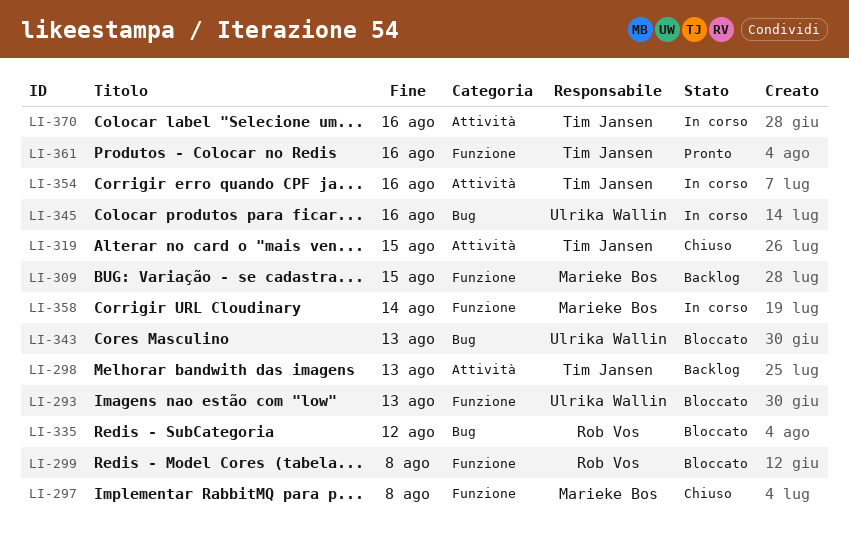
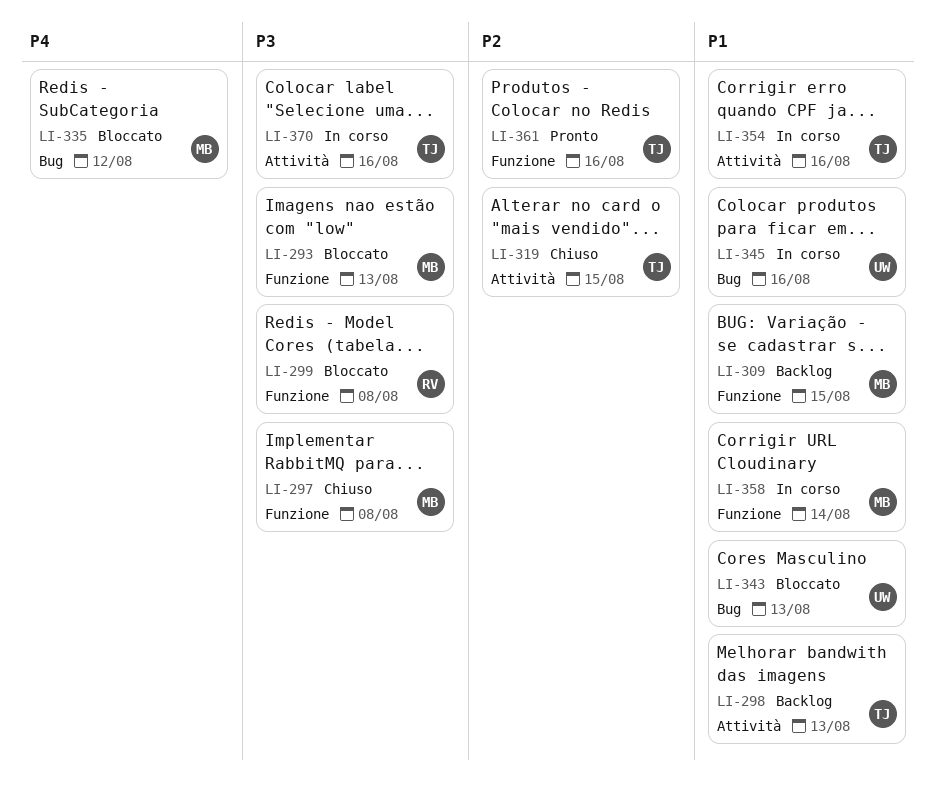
LI-293, owner: Ulrika Wallin -> Marieke Bos
LI-335, owner: Rob Vos -> Marieke Bos

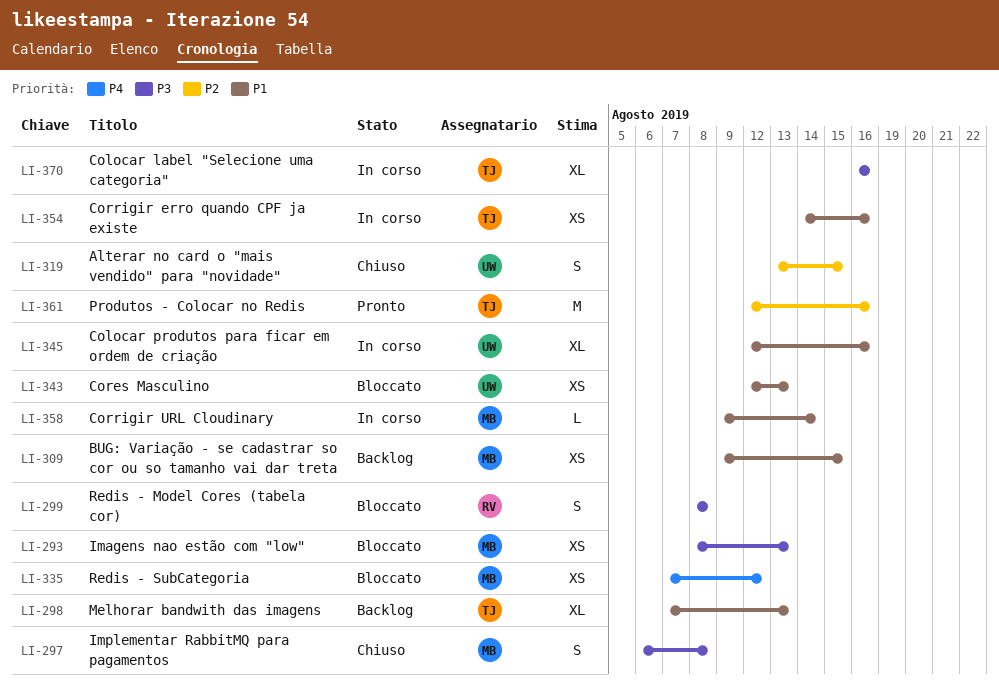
LI-319, owner: TJ -> UW

